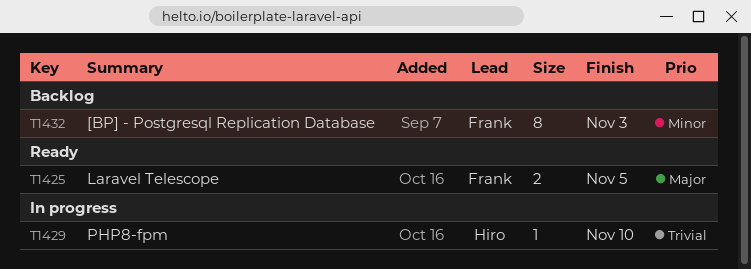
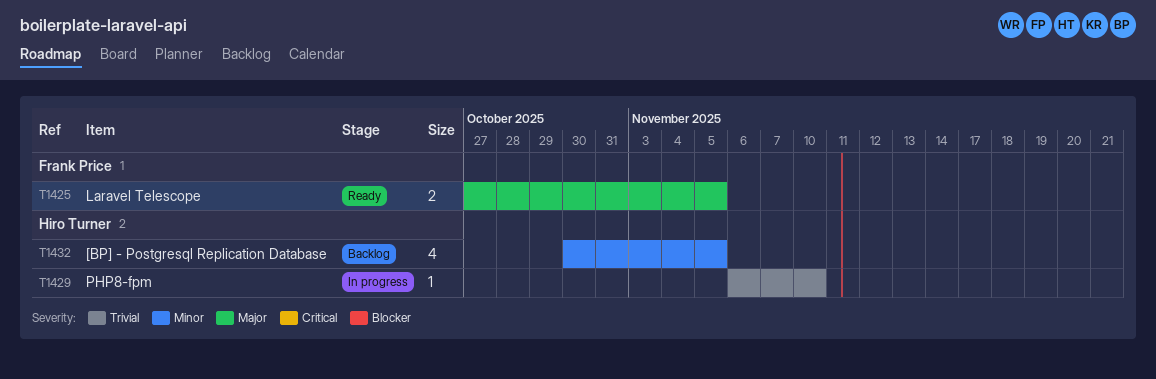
T1432, owner: Frank Price -> Hiro Turner
T1432, estimate: 8 -> 4
T1432, due: Nov 3 -> Nov 5

